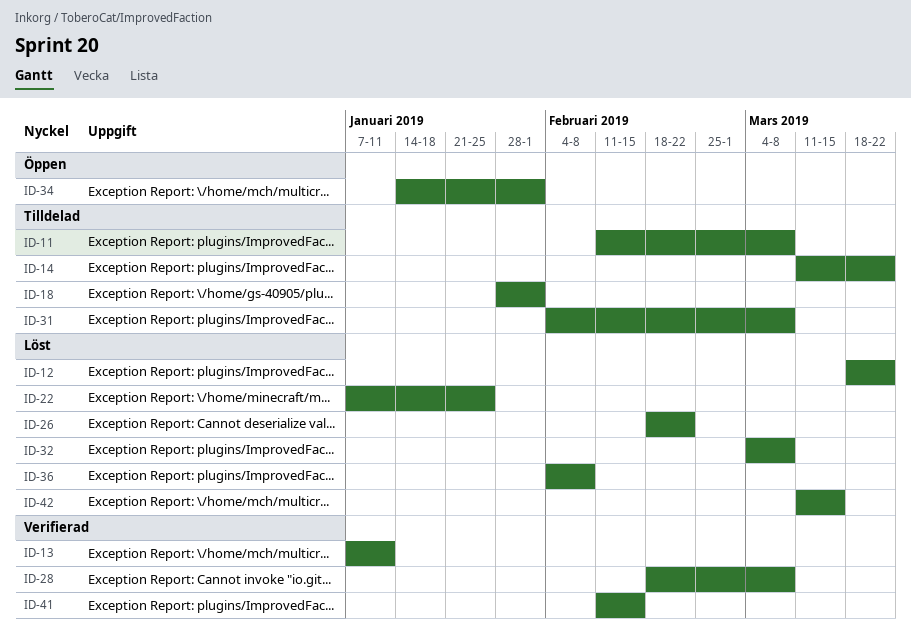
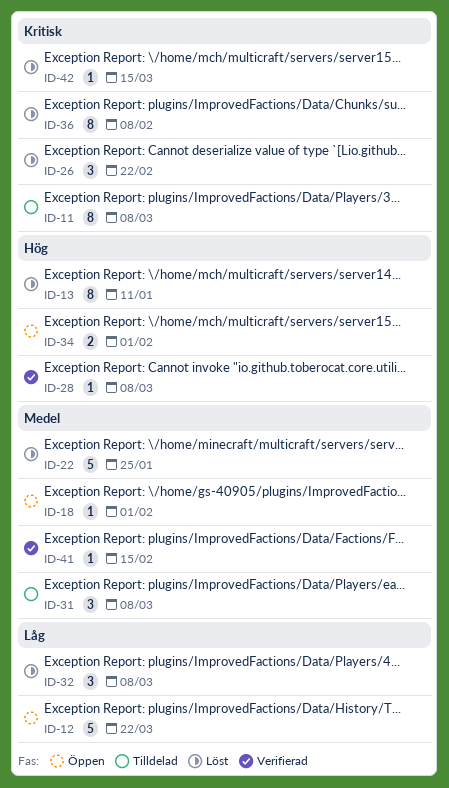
ID-12, status: Löst -> Öppen
ID-13, status: Verifierad -> Löst
ID-14: present -> none
ID-18, status: Tilldelad -> Öppen

